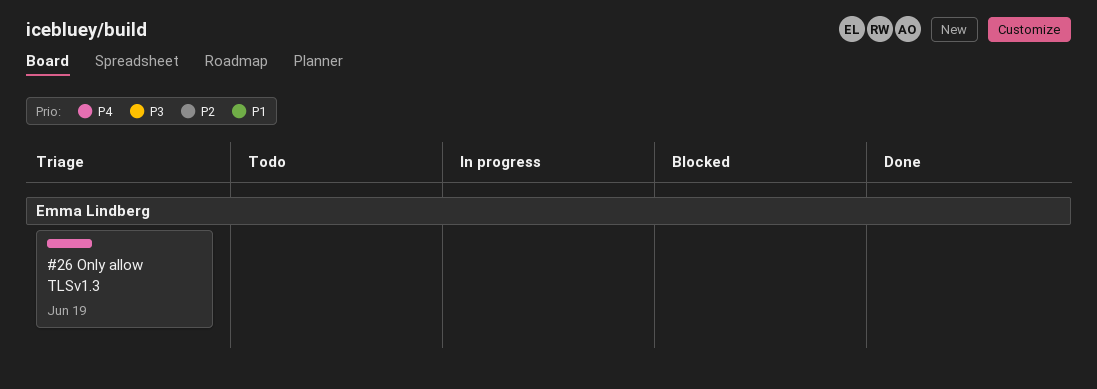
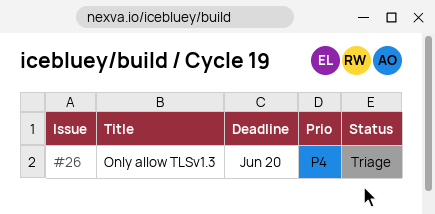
#26, due: Jun 19 -> Jun 20

